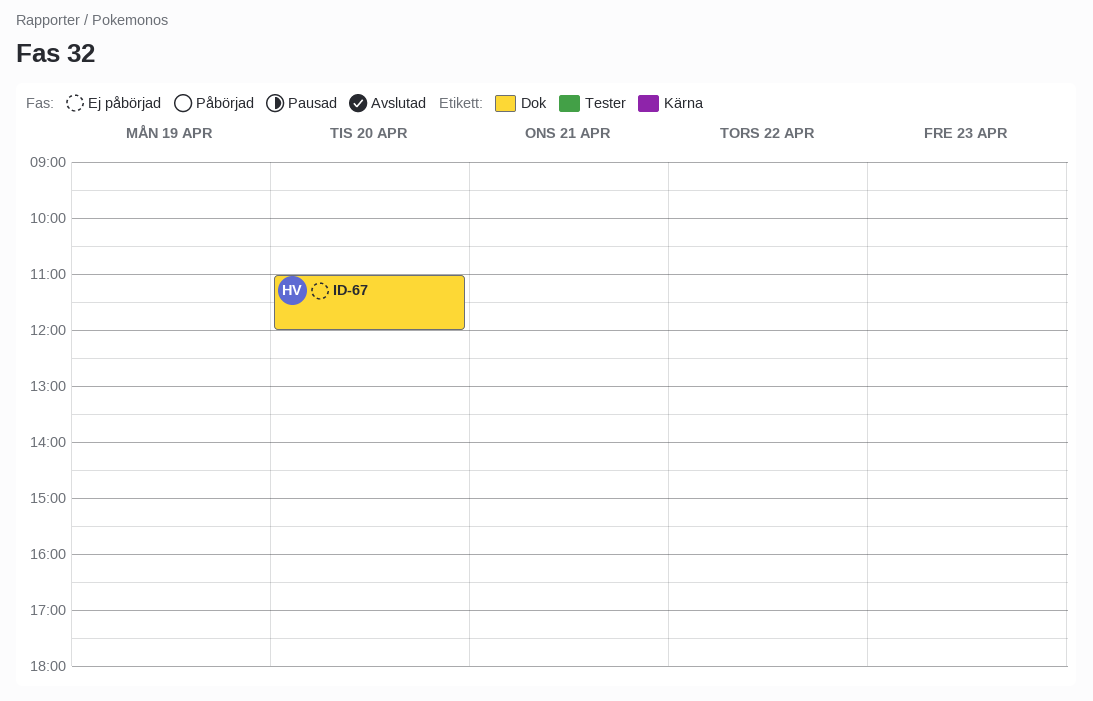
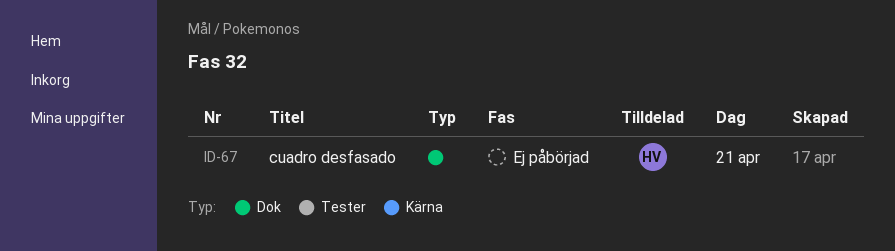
ID-67, day: Apr 20 -> Apr 21

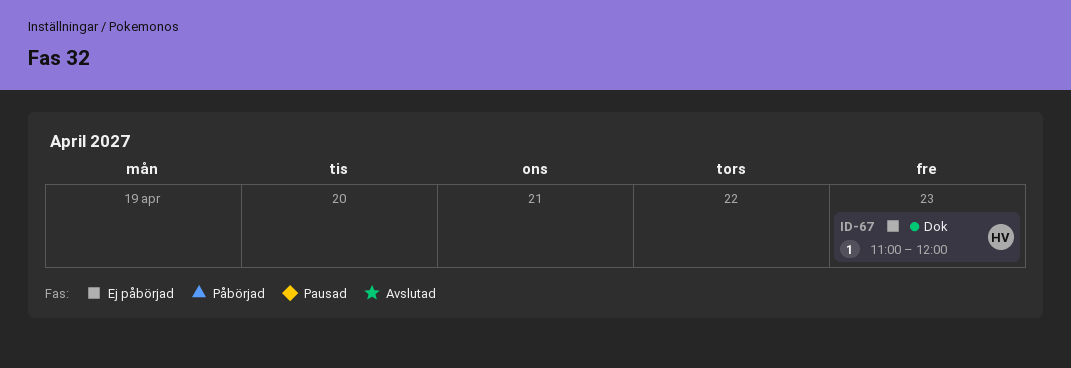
ID-67, day: Apr 21 -> Apr 23

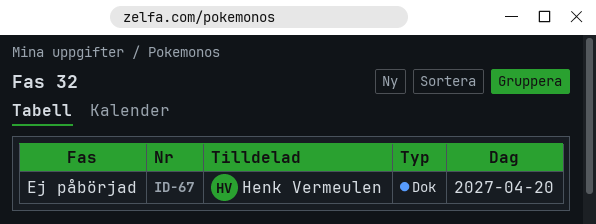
ID-67, day: Apr 23 -> Apr 20

